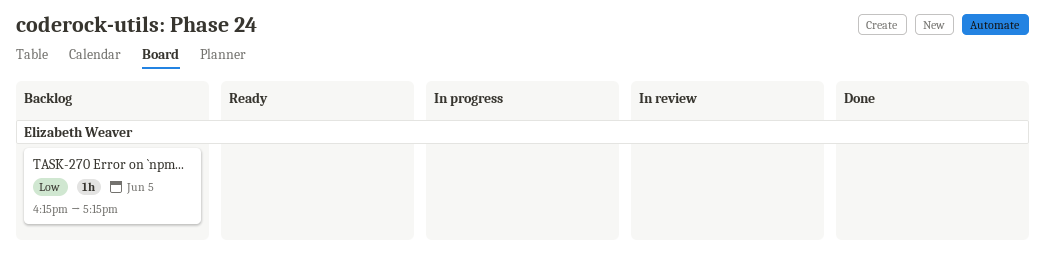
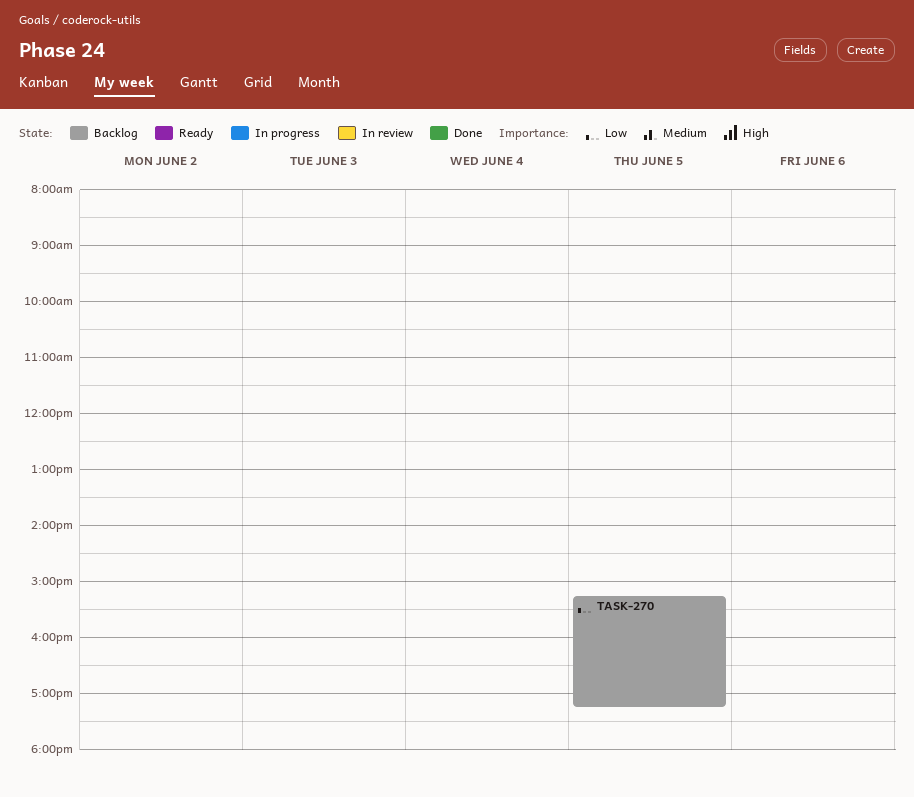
TASK-270, begins: 16:15 -> 15:15

